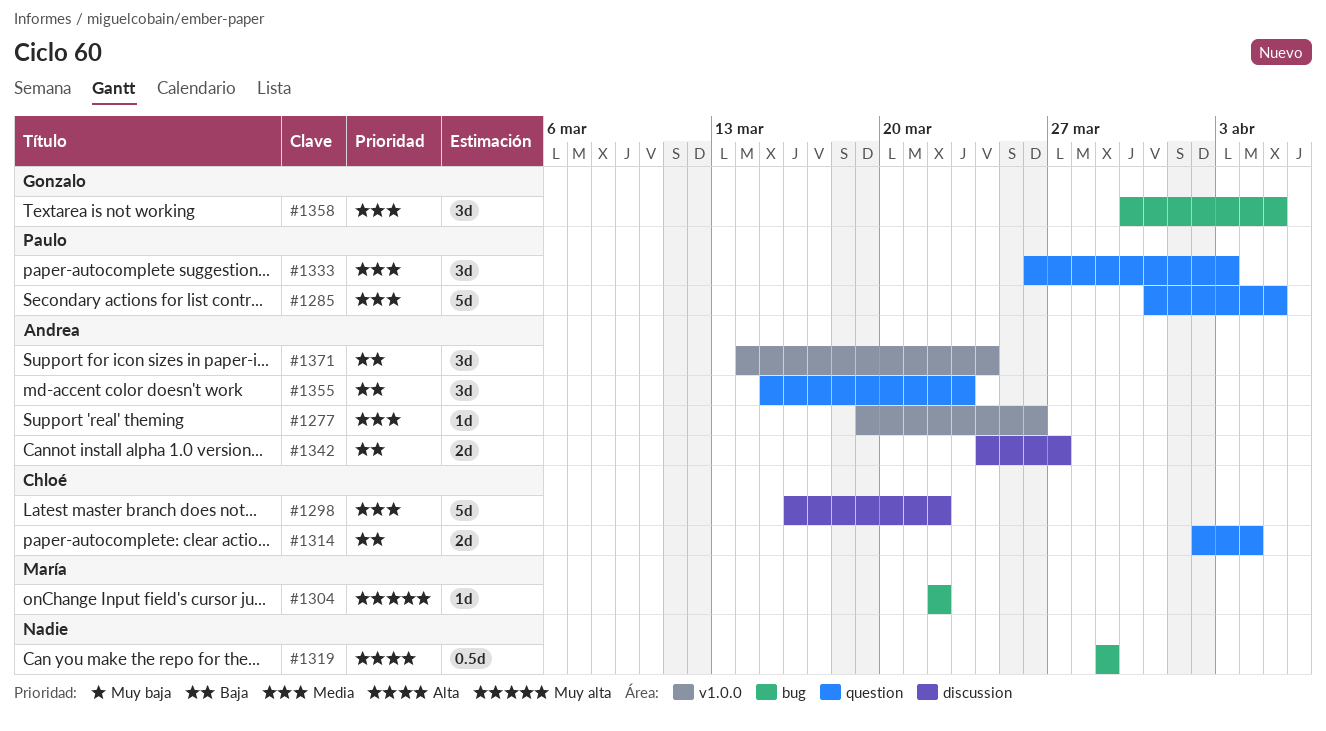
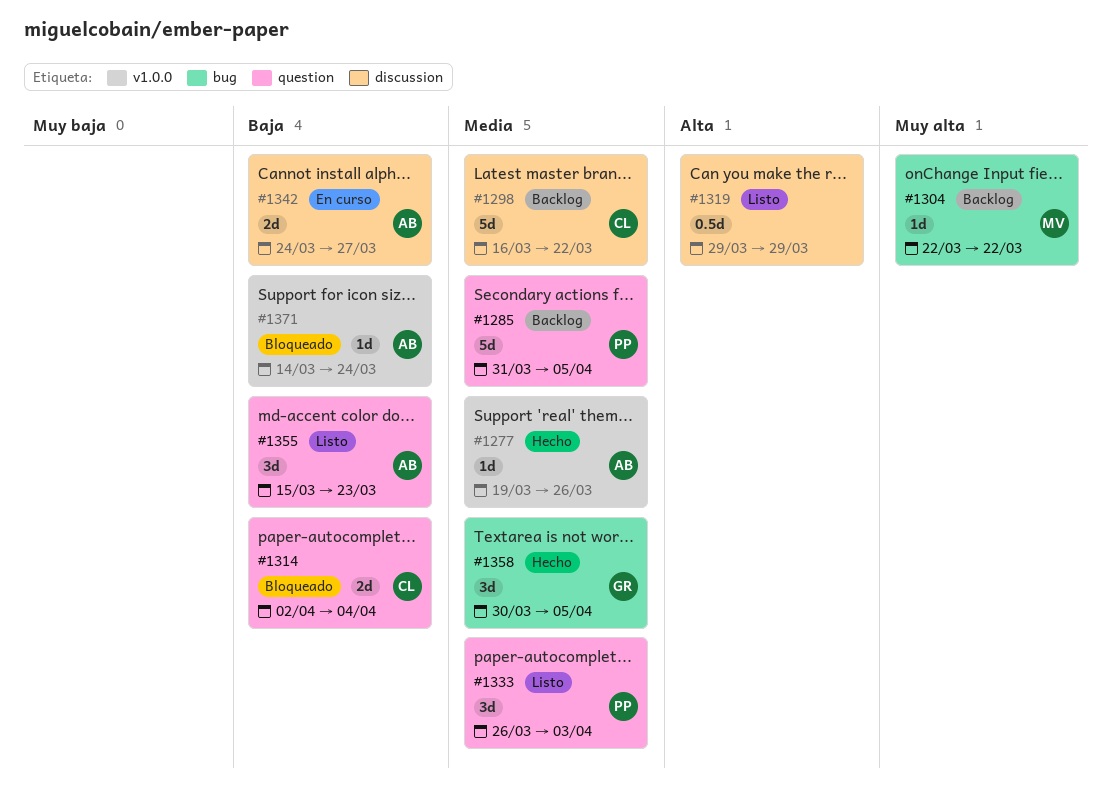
#1319, label: bug -> discussion
#1371, estimate: 3d -> 1d

